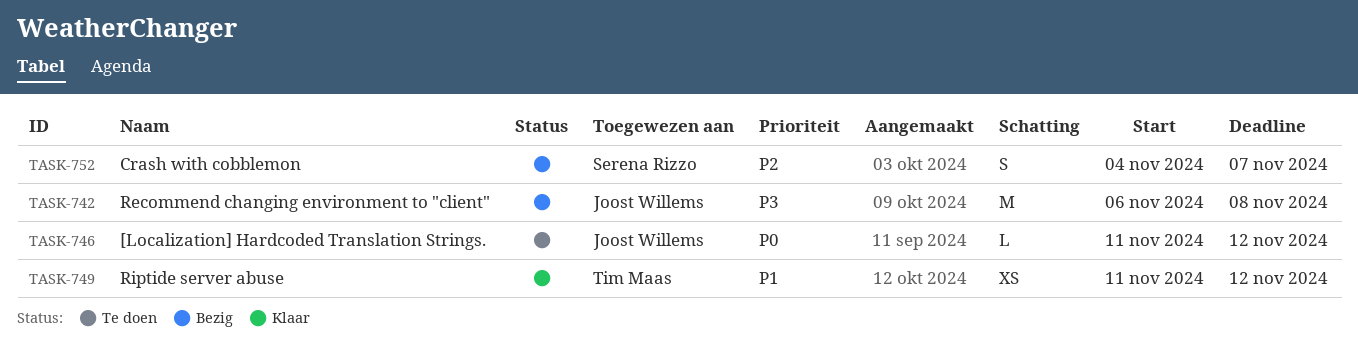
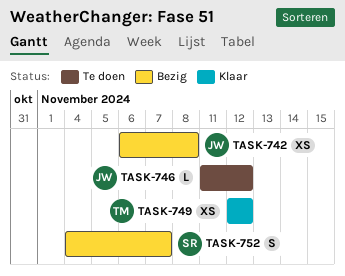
TASK-742, estimate: M -> XS
TASK-749, start: Nov 11 -> Nov 12

